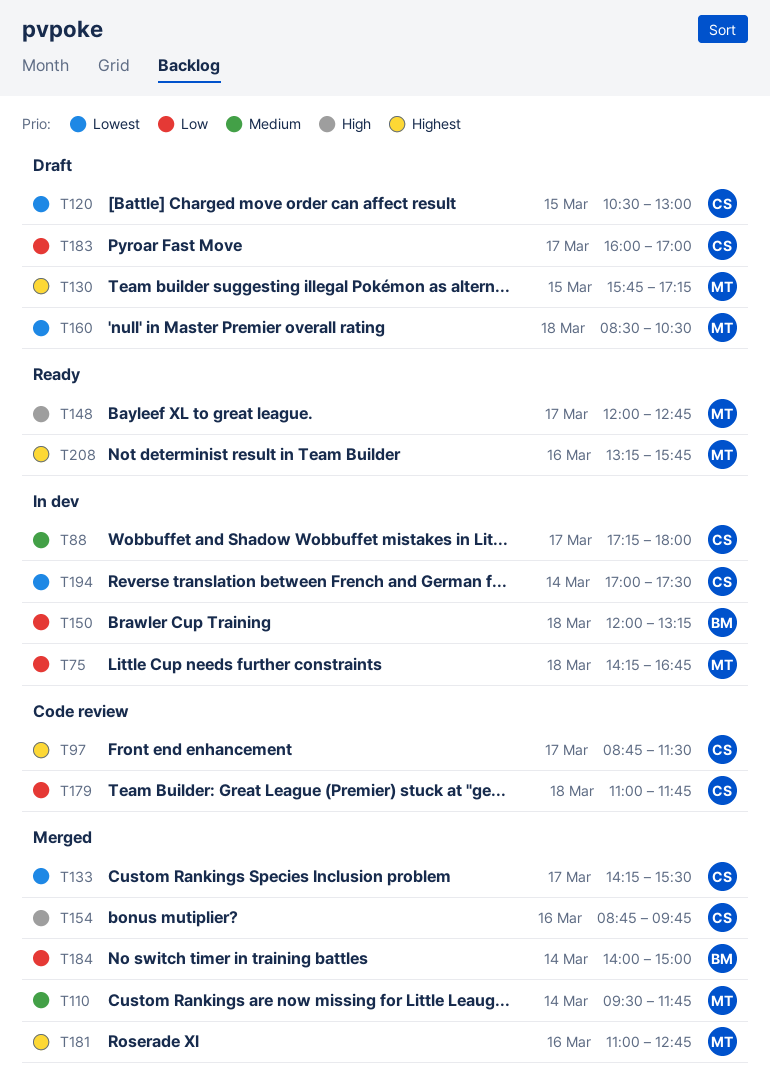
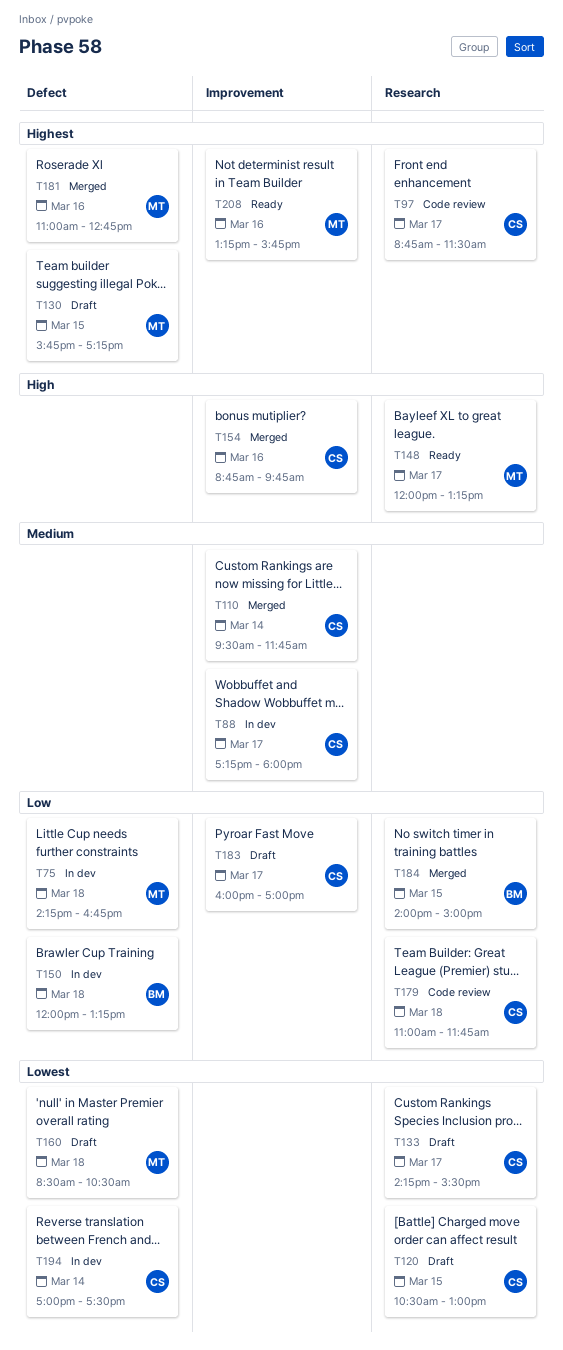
T110, owner: MT -> CS
T133, status: Merged -> Draft
T148, ends: 12:45 -> 13:15
T184, day: Mar 14 -> Mar 15

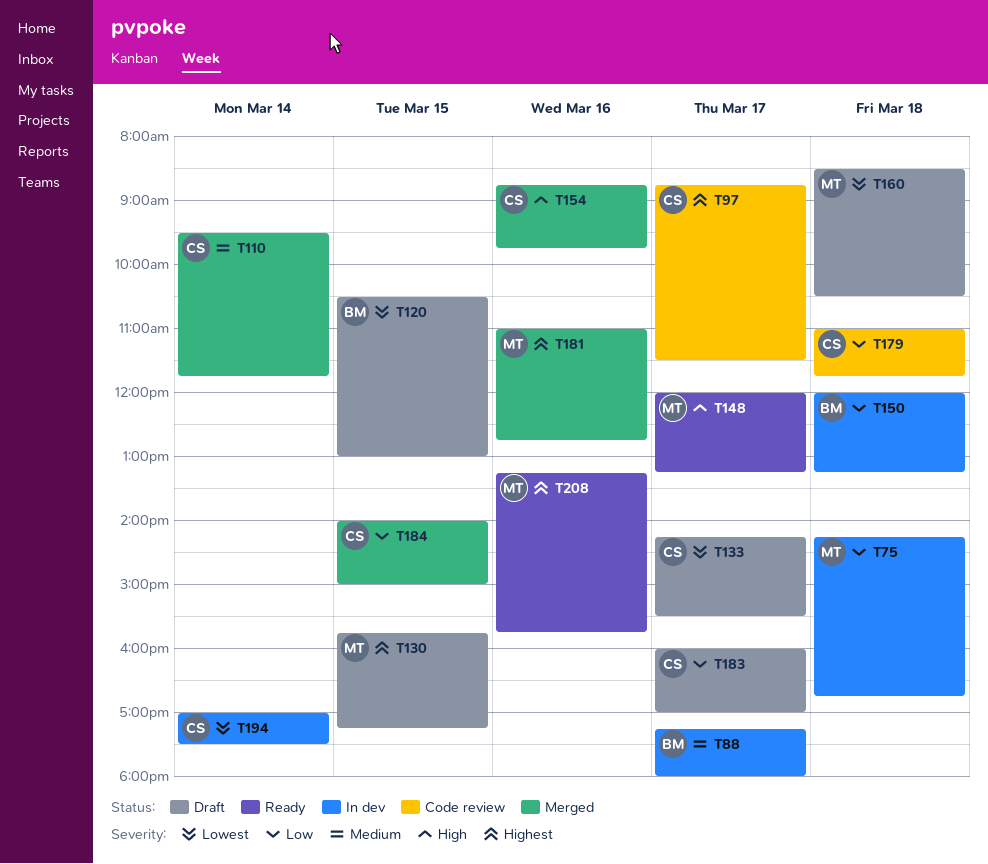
T88, owner: CS -> BM
T120, owner: CS -> BM
T184, owner: BM -> CS

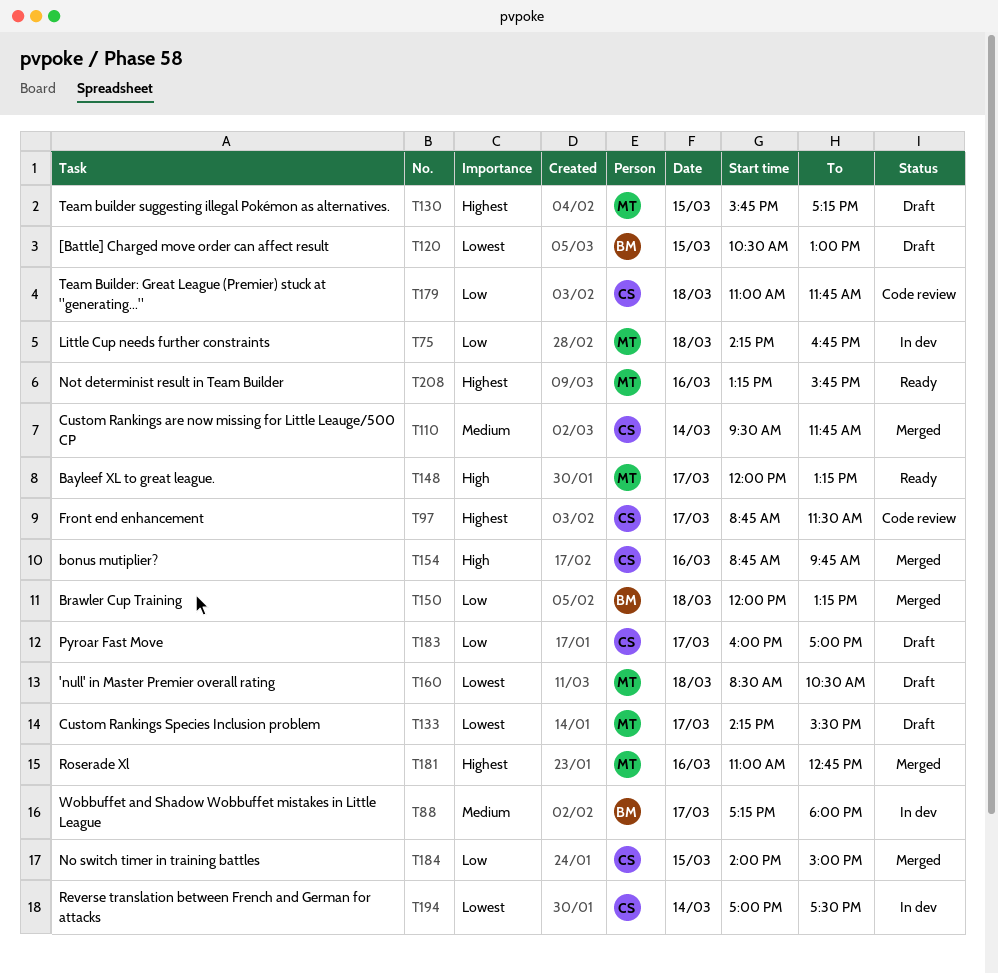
T133, owner: CS -> MT
T150, status: In dev -> Merged

